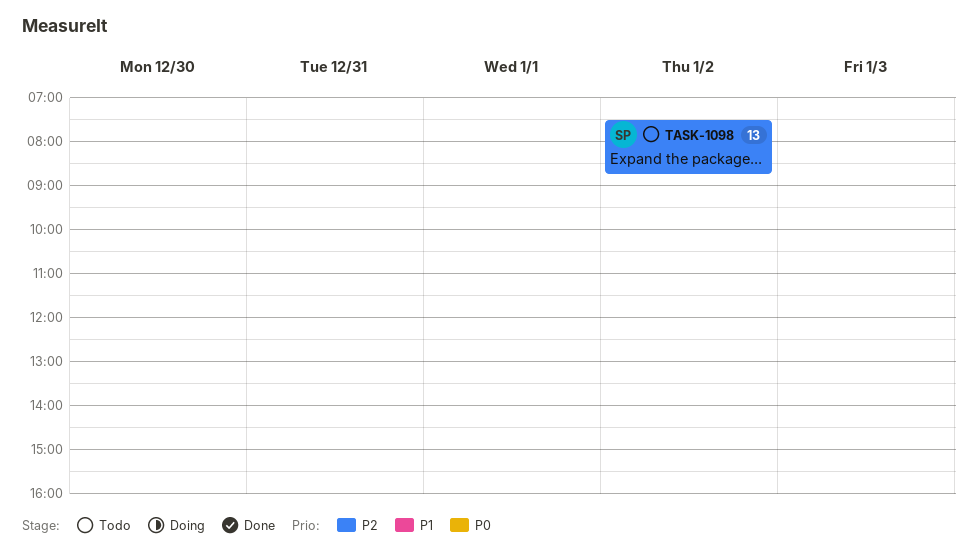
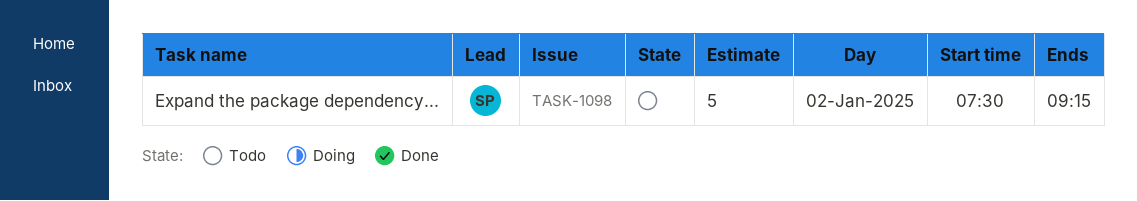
TASK-1098, estimate: 13 -> 5
TASK-1098, ends: 08:45 -> 09:15

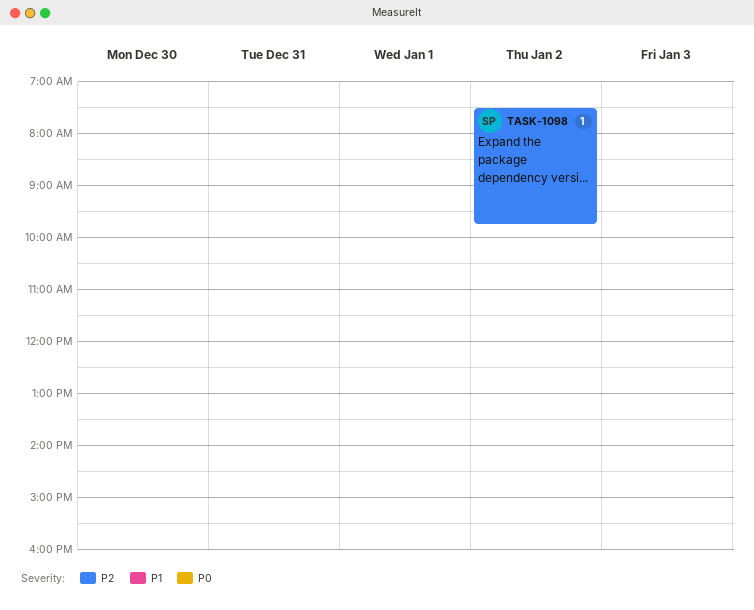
TASK-1098, estimate: 5 -> 1
TASK-1098, ends: 09:15 -> 09:45

